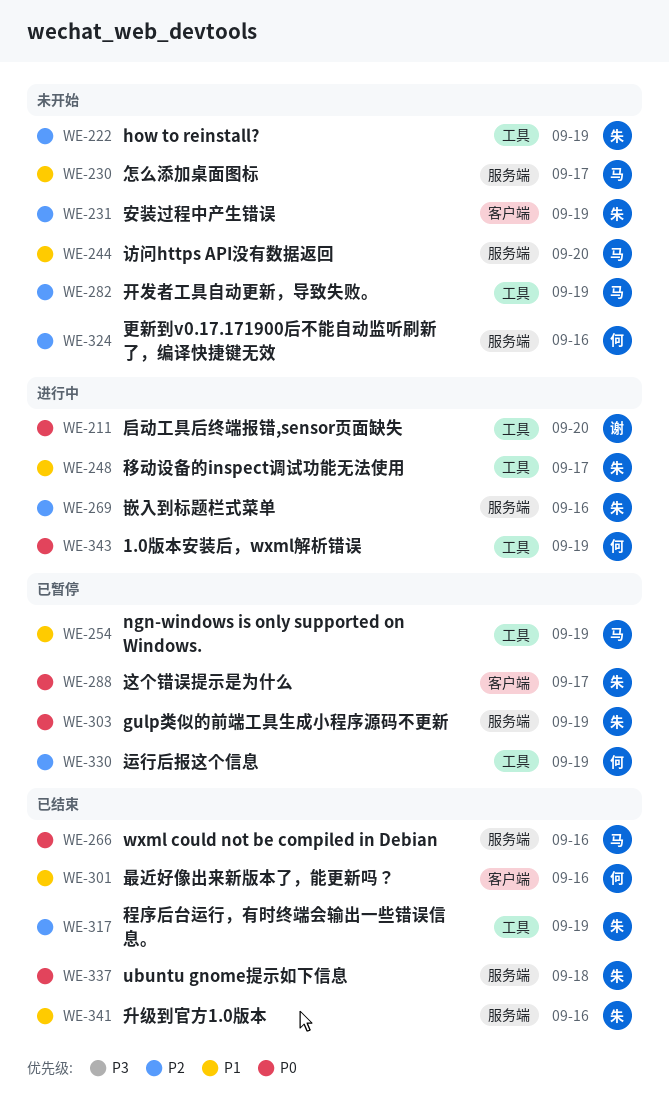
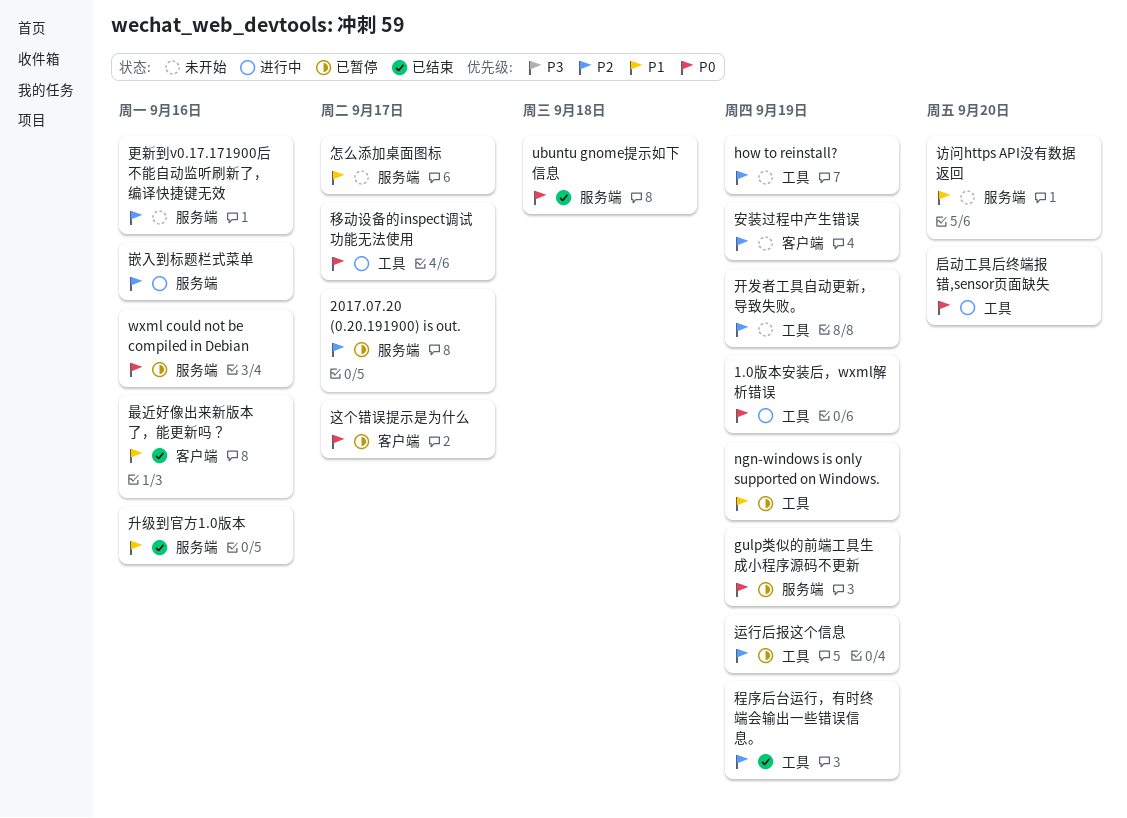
2017.07.20 (0.20.191900) is out.: none -> present
wxml could not be compiled in Debian, status: 已结束 -> 已暂停
移动设备的inspect调试功能无法使用, priority: P1 -> P0

